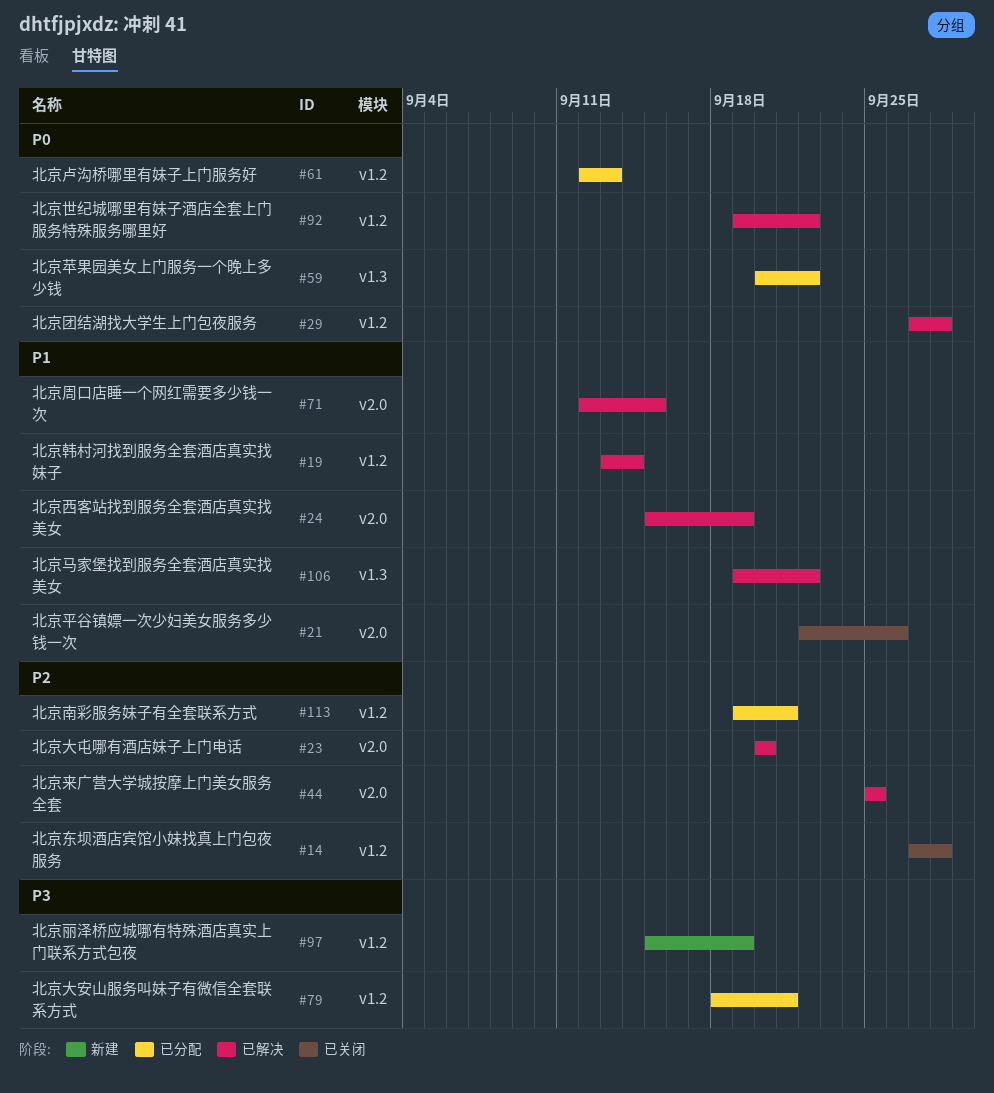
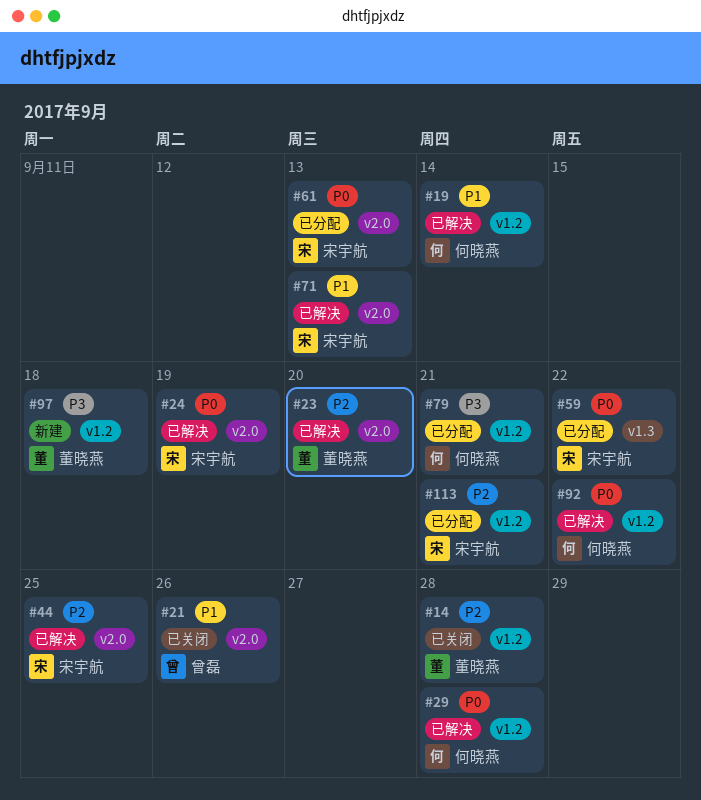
#24, priority: P1 -> P0
#61, label: v1.2 -> v2.0
#71, due: Sep 15 -> Sep 13
#97, due: Sep 19 -> Sep 18
#106: present -> none

